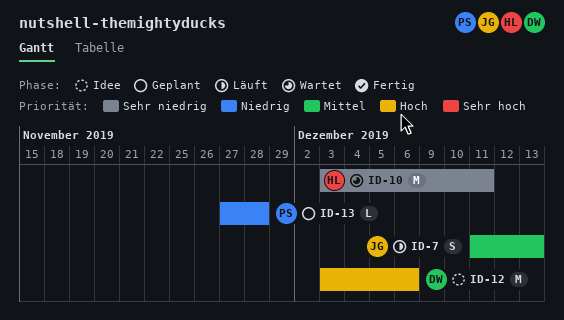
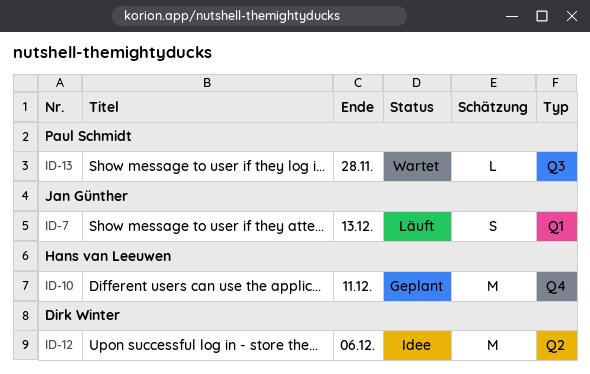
ID-10, status: Wartet -> Geplant
ID-13, status: Geplant -> Wartet

